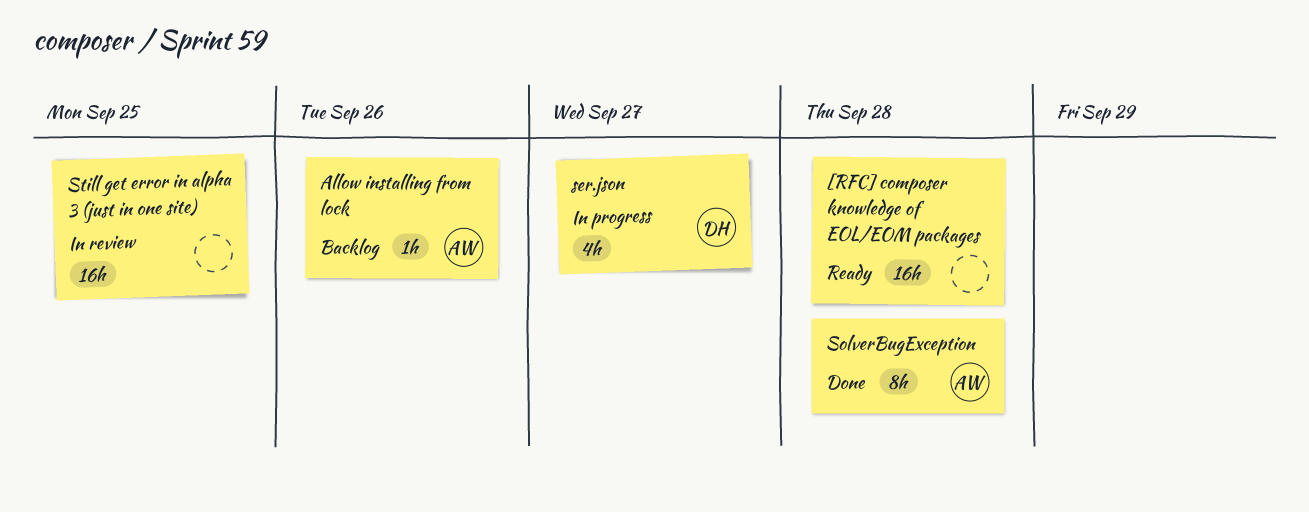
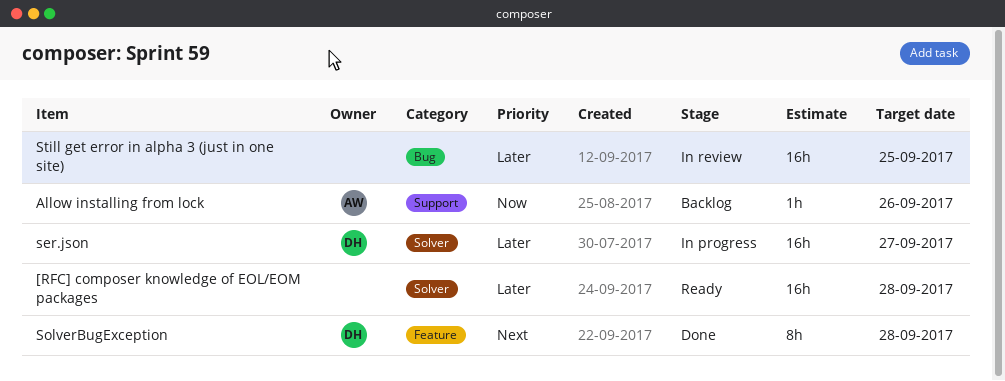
ser.json, estimate: 4h -> 16h
SolverBugException, owner: AW -> DH

